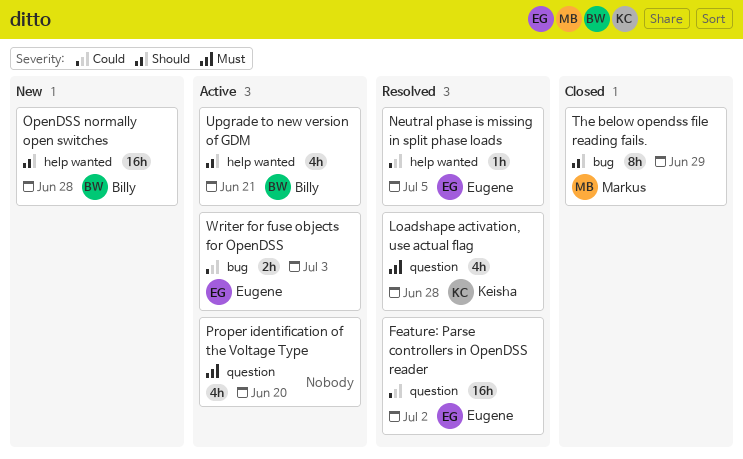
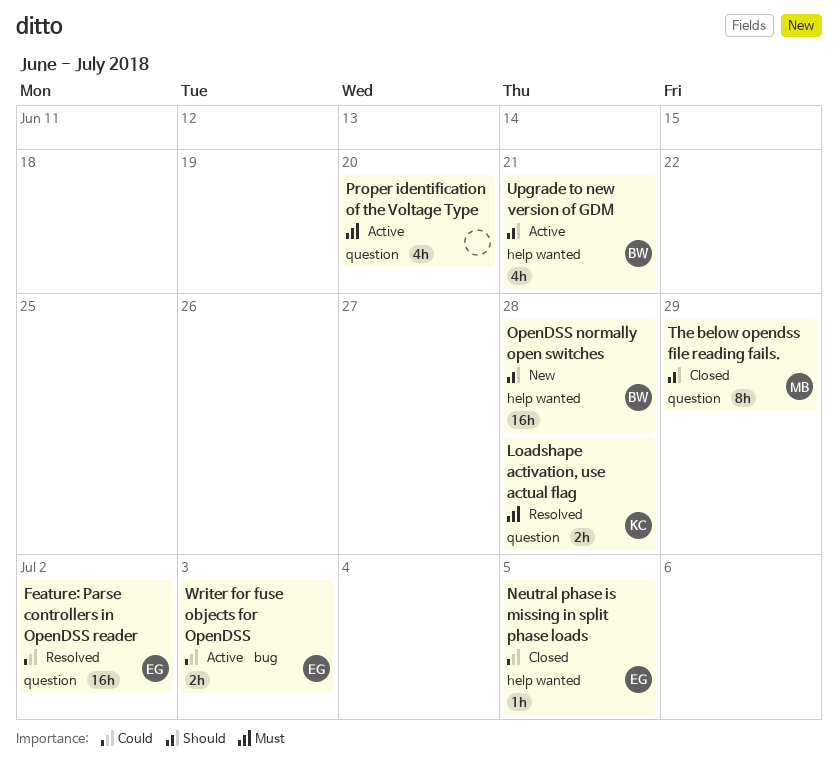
Loadshape activation, use actual flag, estimate: 4h -> 2h
Neutral phase is missing in split phase loads, status: Resolved -> Closed
The below opendss file reading fails., label: bug -> question

